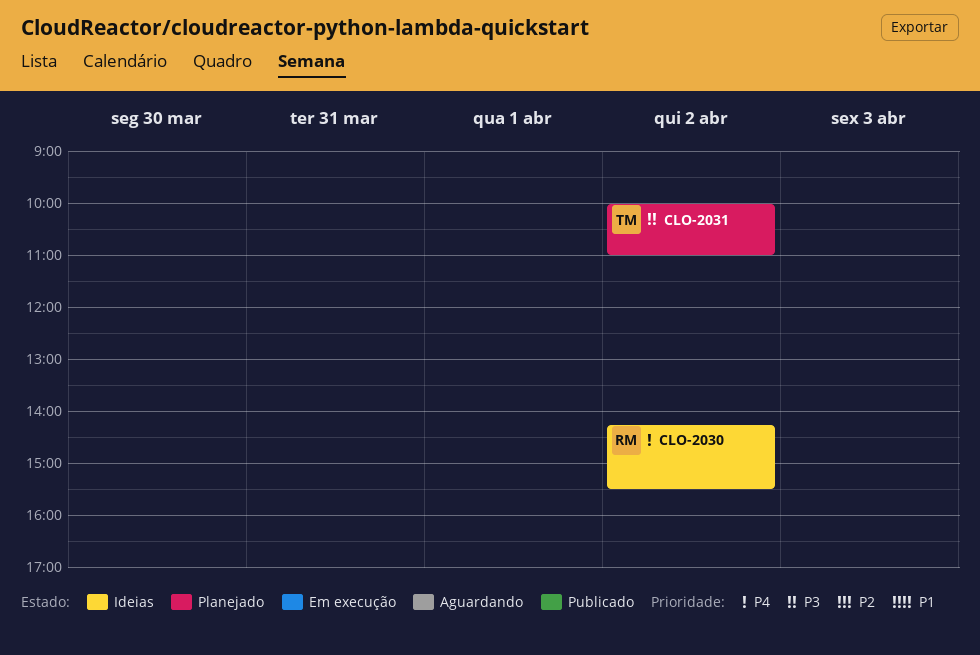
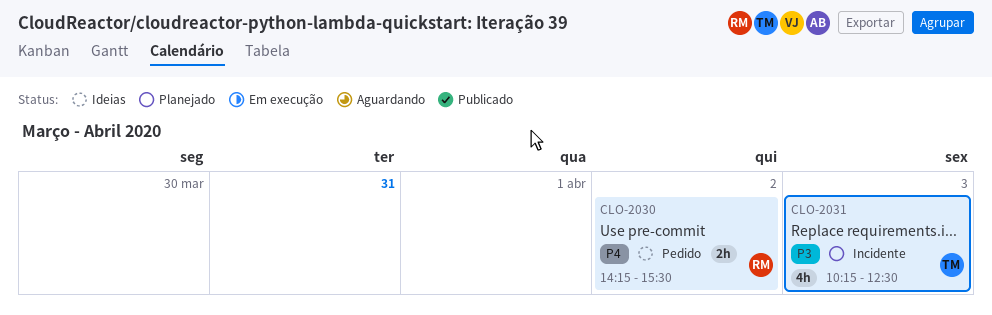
CLO-2031, day: Apr 2 -> Apr 3
CLO-2031, begins: 10:00 -> 10:15
CLO-2031, ends: 11:00 -> 12:30

